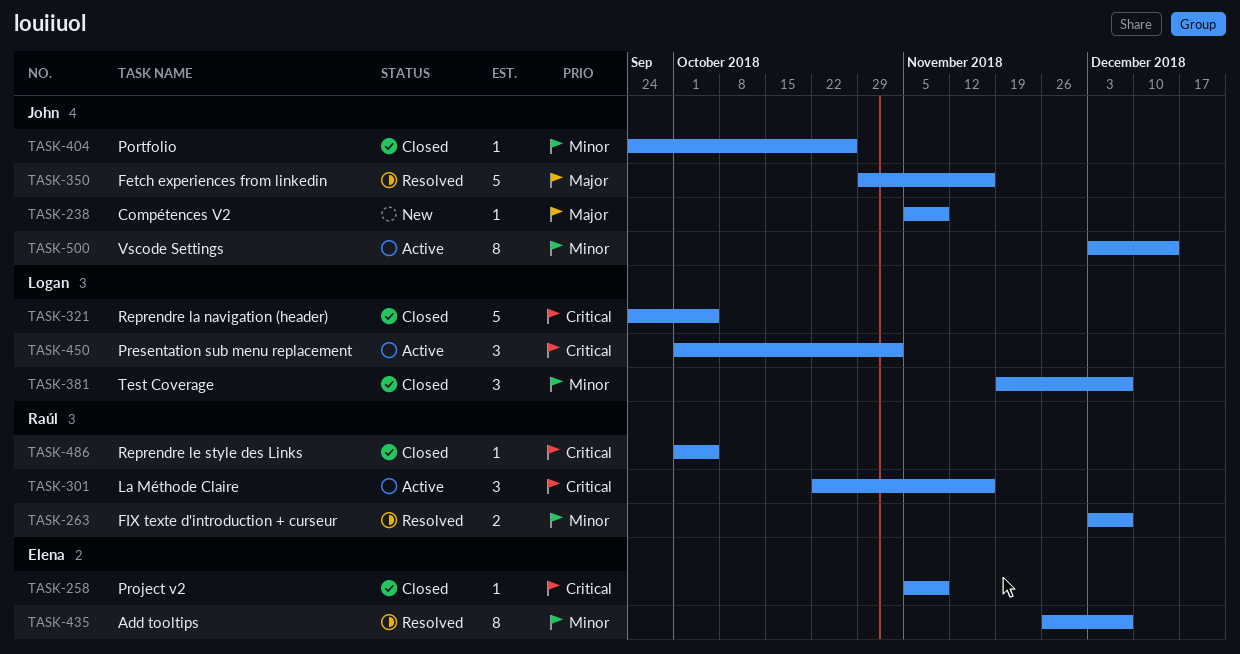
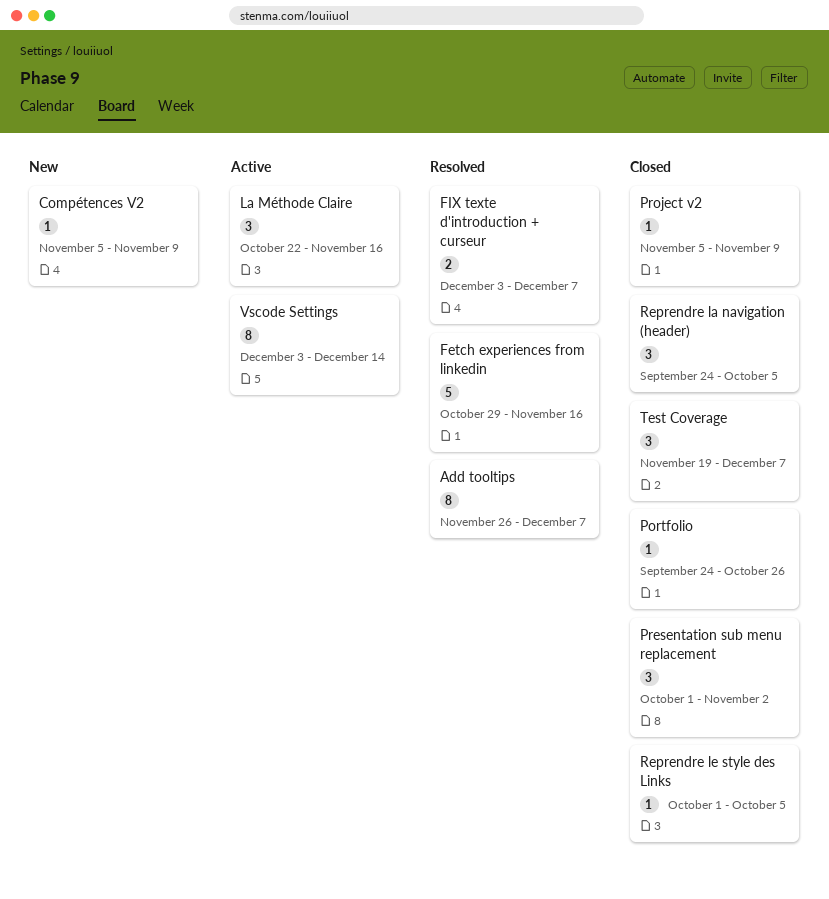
Presentation sub menu replacement, status: Active -> Closed
Reprendre la navigation (header), estimate: 5 -> 3

